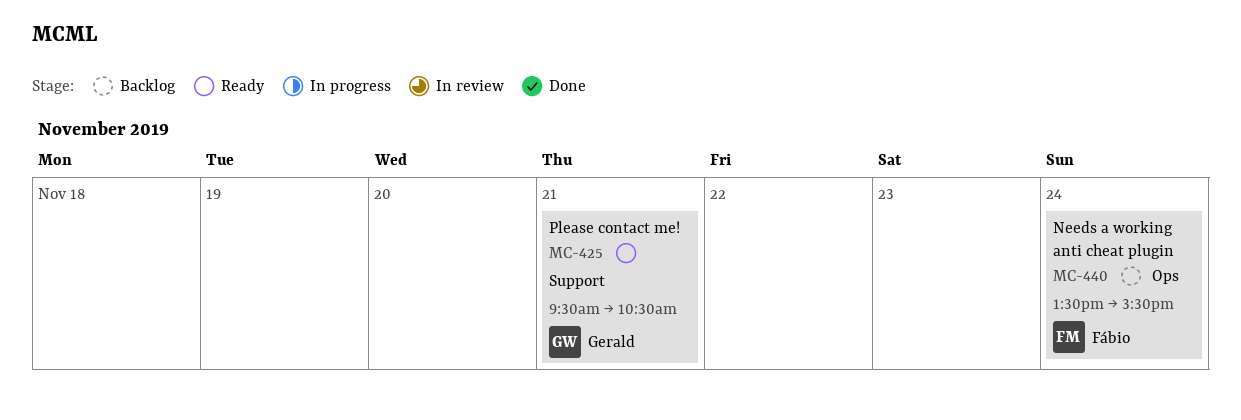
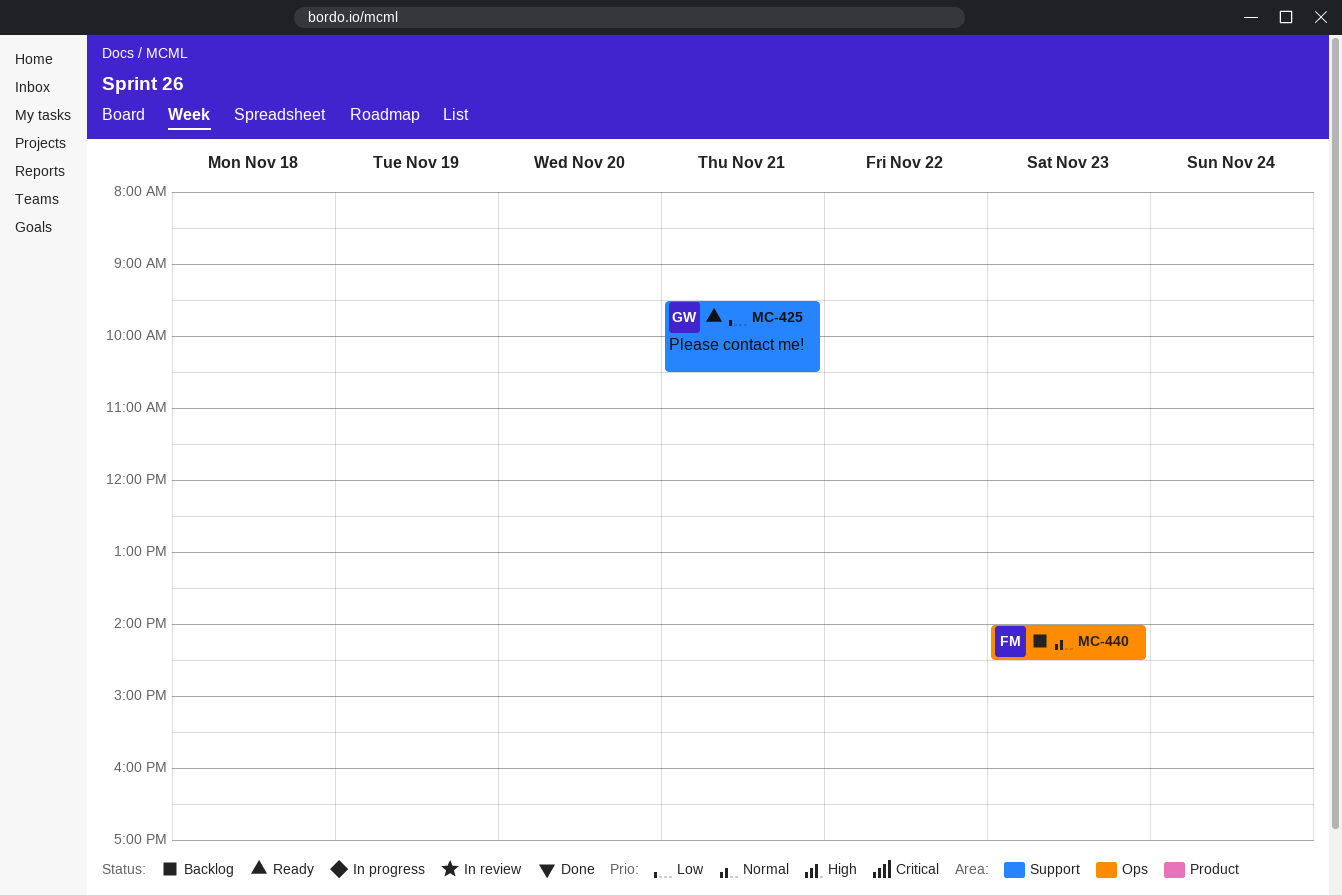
MC-440, day: Nov 24 -> Nov 23
MC-440, begins: 13:30 -> 14:00
MC-440, ends: 15:30 -> 14:30

